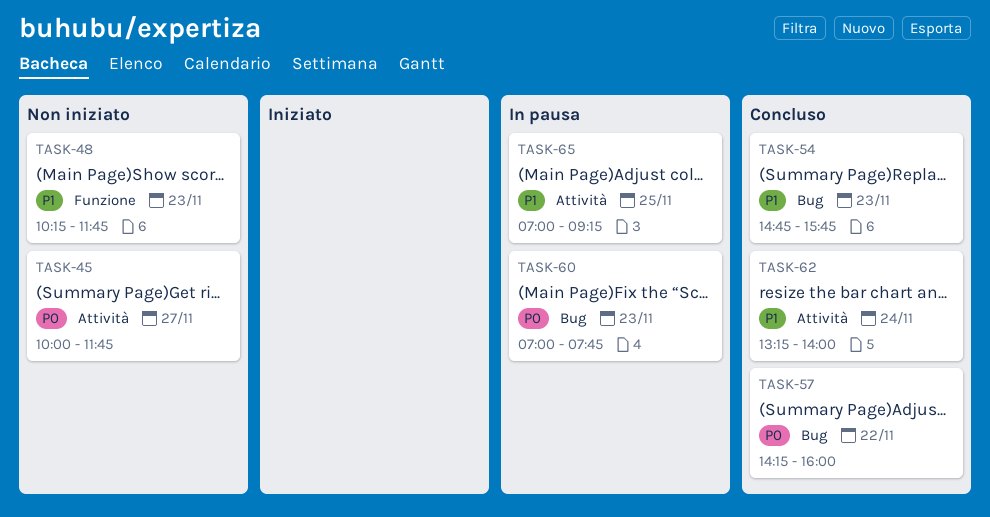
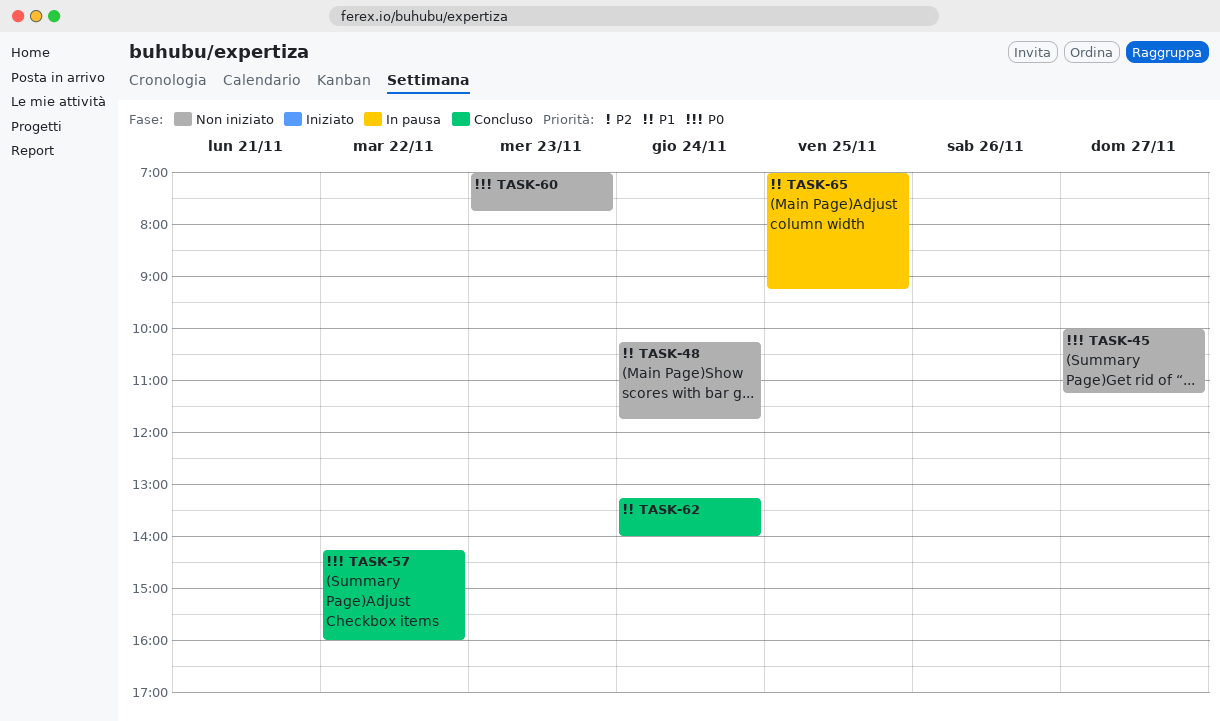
TASK-45, ends: 11:45 -> 11:15
TASK-48, day: Nov 23 -> Nov 24
TASK-54: present -> none
TASK-60, status: In pausa -> Non iniziato

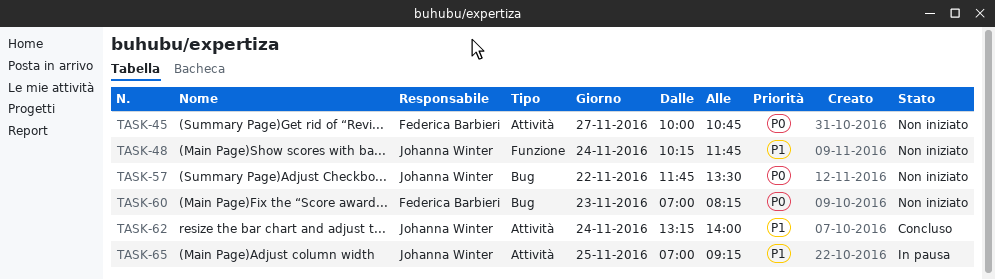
TASK-45, ends: 11:15 -> 10:45
TASK-57, status: Concluso -> Non iniziato
TASK-57, begins: 14:15 -> 11:45
TASK-57, ends: 16:00 -> 13:30
TASK-60, ends: 07:45 -> 08:15

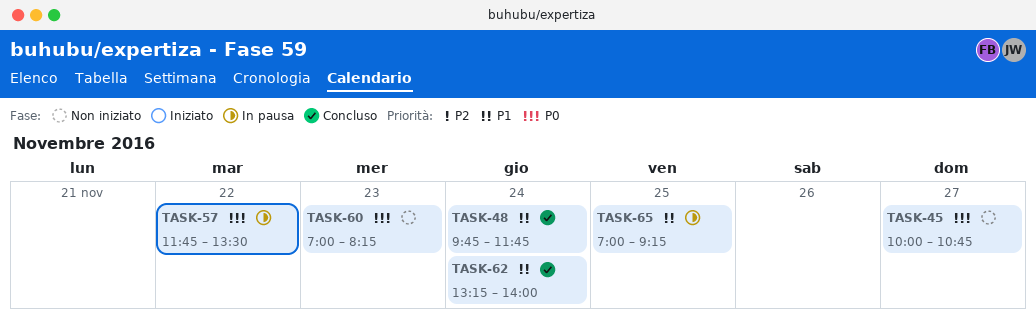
TASK-48, status: Non iniziato -> Concluso
TASK-48, begins: 10:15 -> 09:45
TASK-57, status: Non iniziato -> In pausa

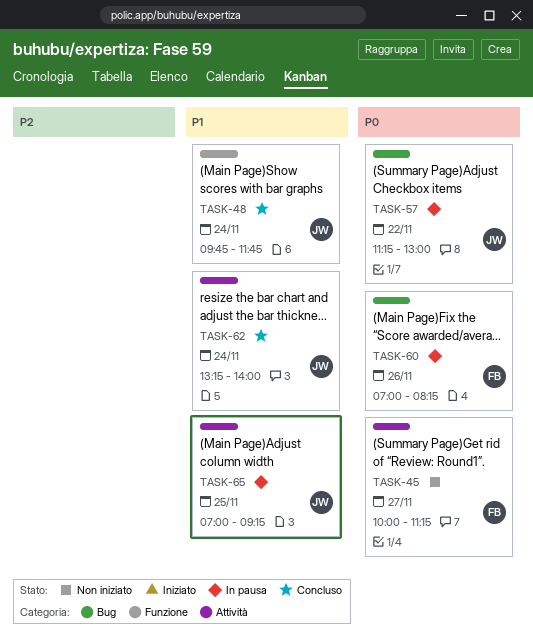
TASK-45, ends: 10:45 -> 11:15
TASK-57, begins: 11:45 -> 11:15
TASK-57, ends: 13:30 -> 13:00
TASK-60, status: Non iniziato -> In pausa
TASK-60, day: Nov 23 -> Nov 26

